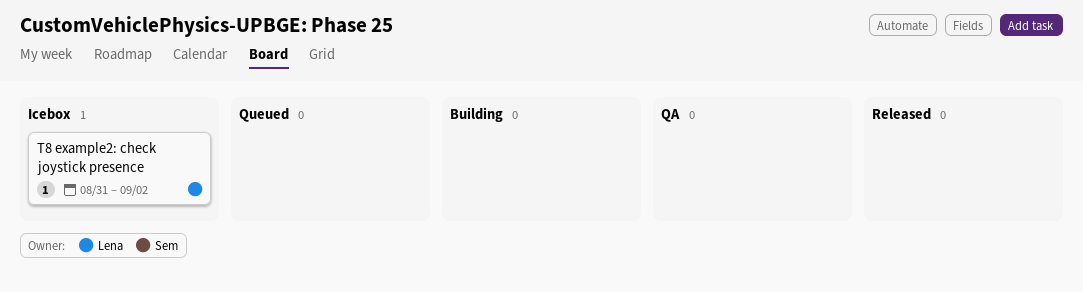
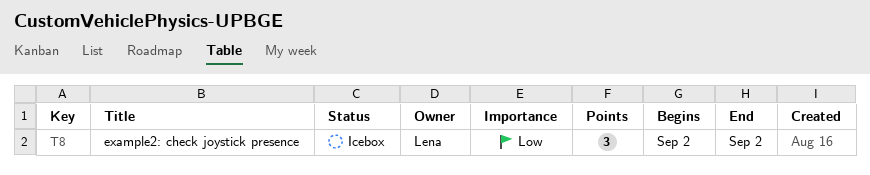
T8, estimate: 1 -> 3
T8, start: Aug 31 -> Sep 2

